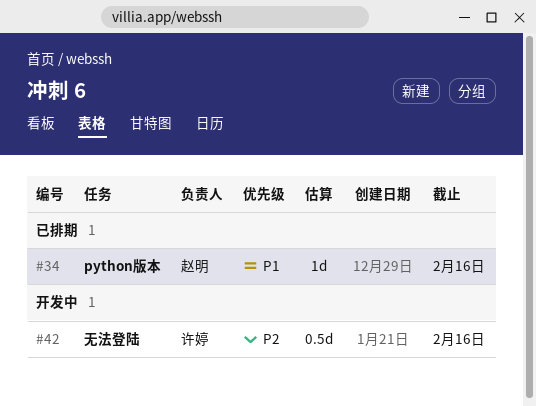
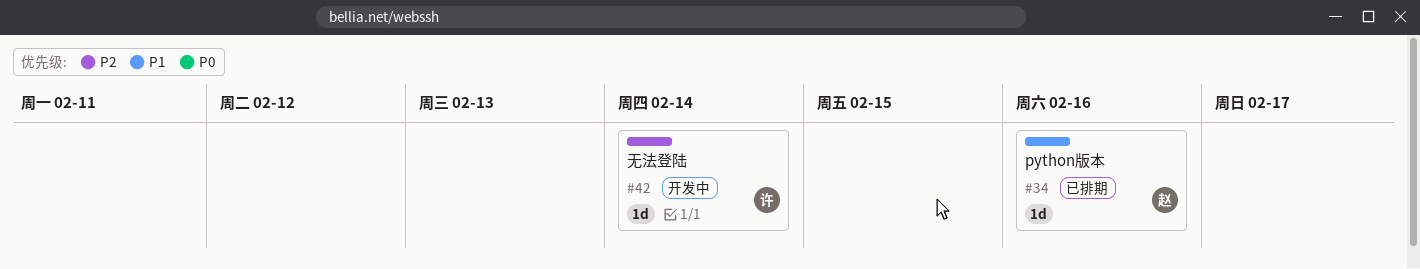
#42, estimate: 0.5d -> 1d
#42, due: Feb 16 -> Feb 14

